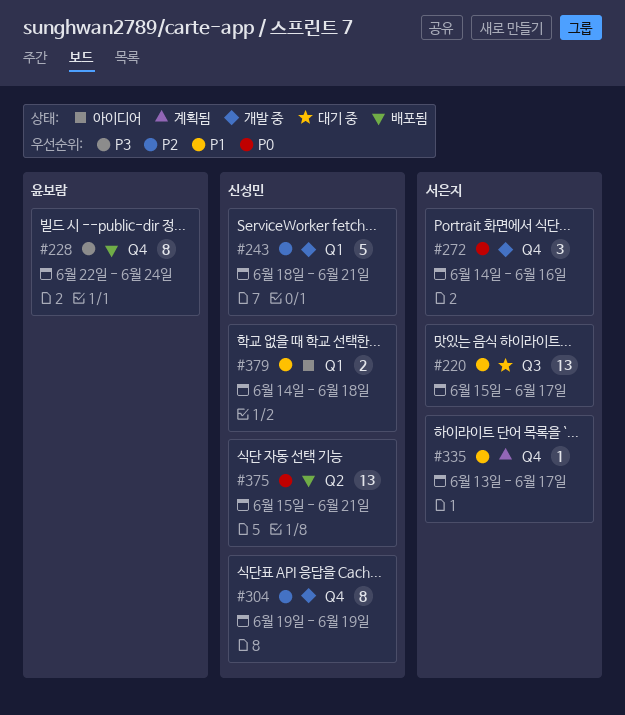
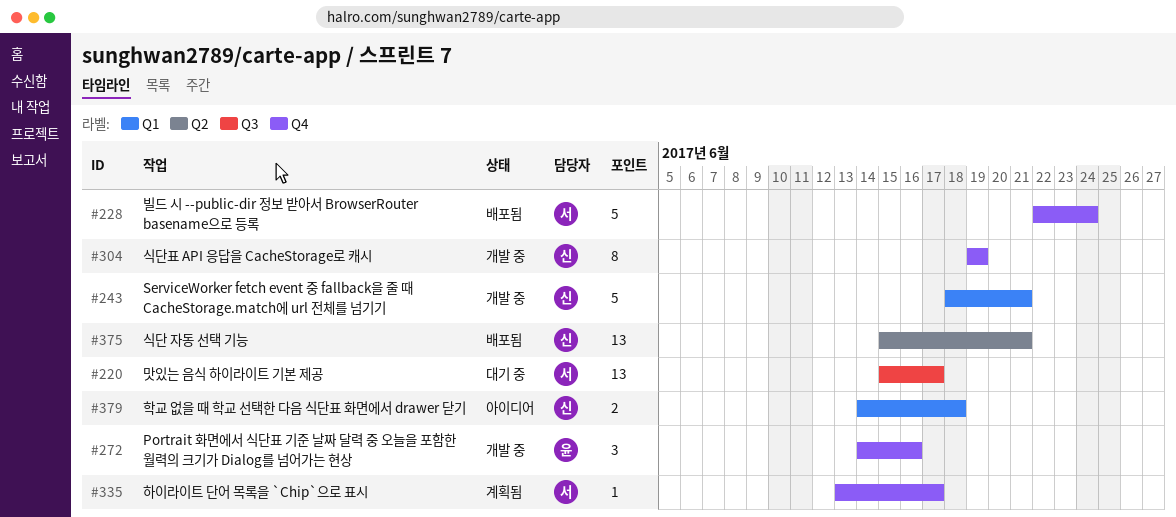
#228, owner: 윤보람 -> 서은지
#228, estimate: 8 -> 5
#272, owner: 서은지 -> 윤보람

